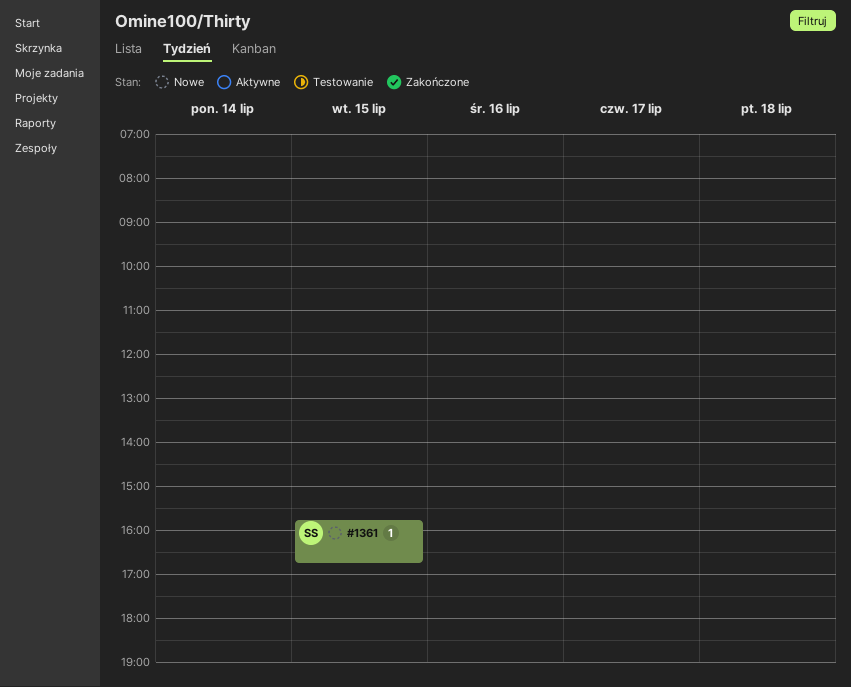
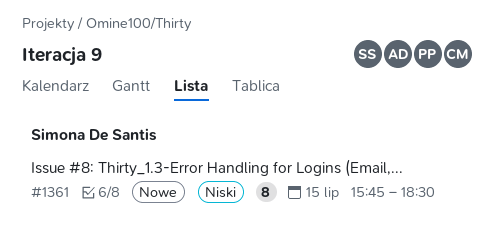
#1361, estimate: 1 -> 8
#1361, ends: 16:45 -> 18:30

